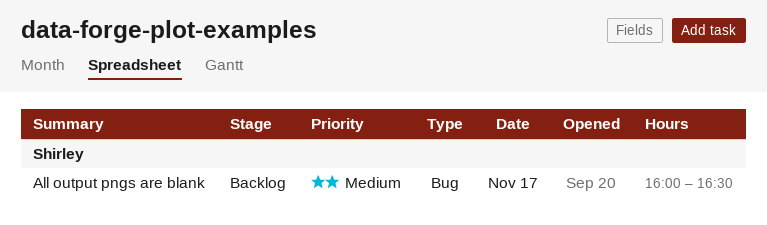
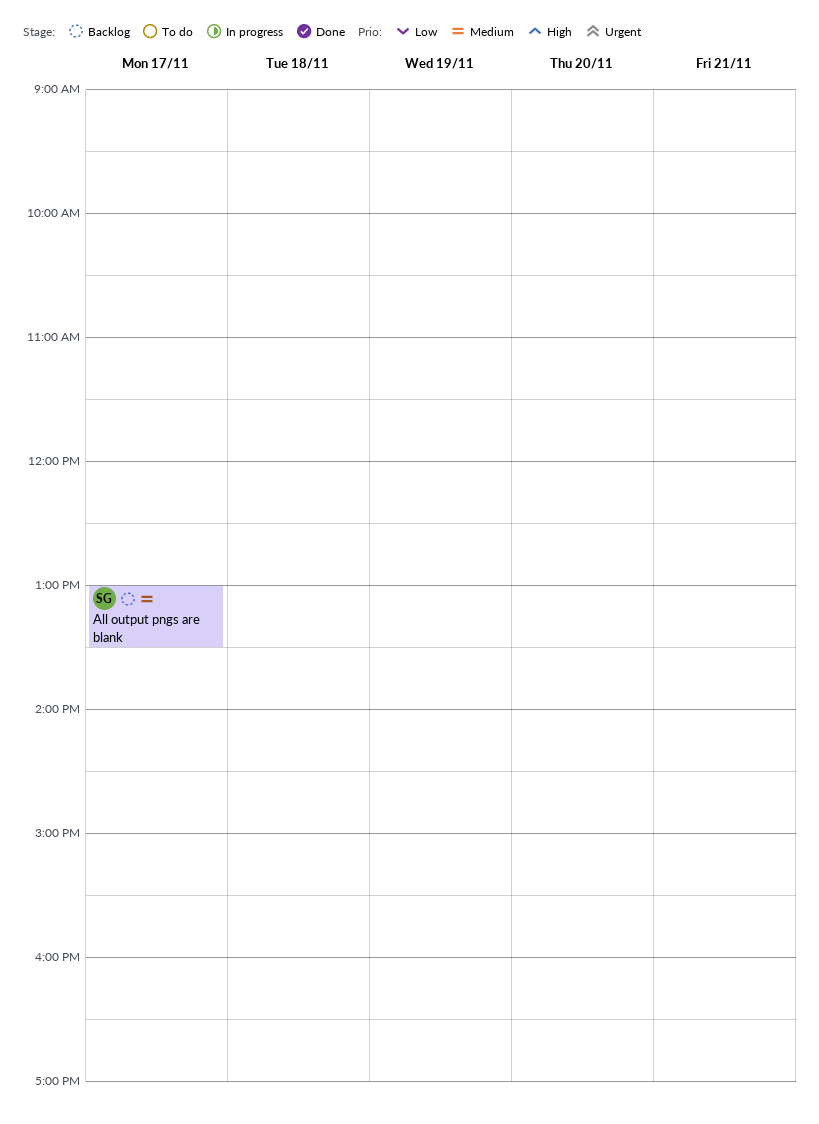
All output pngs are blank, begins: 16:00 -> 13:00
All output pngs are blank, ends: 16:30 -> 13:30

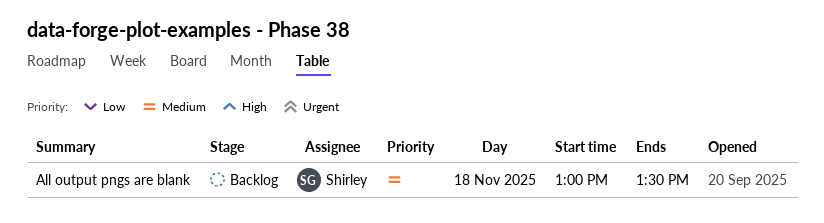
All output pngs are blank, day: Nov 17 -> Nov 18

